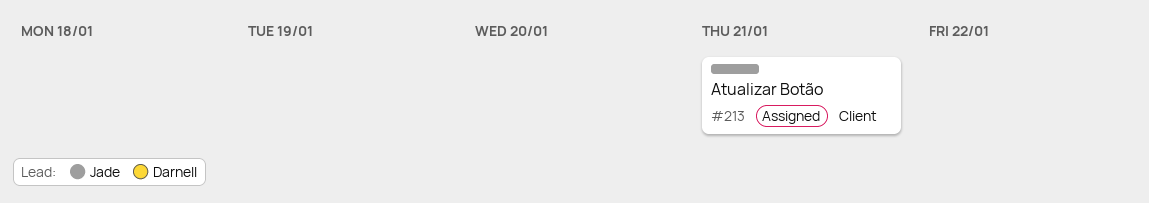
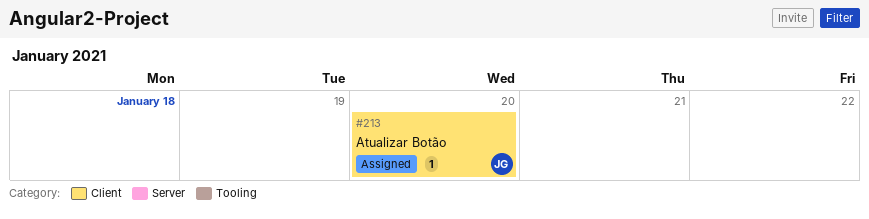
#213, due: Jan 21 -> Jan 20

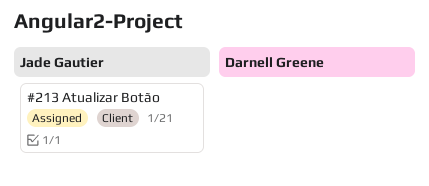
#213, due: Jan 20 -> Jan 21

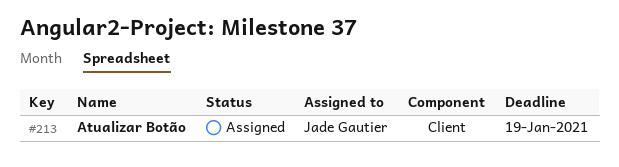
#213, due: Jan 21 -> Jan 19

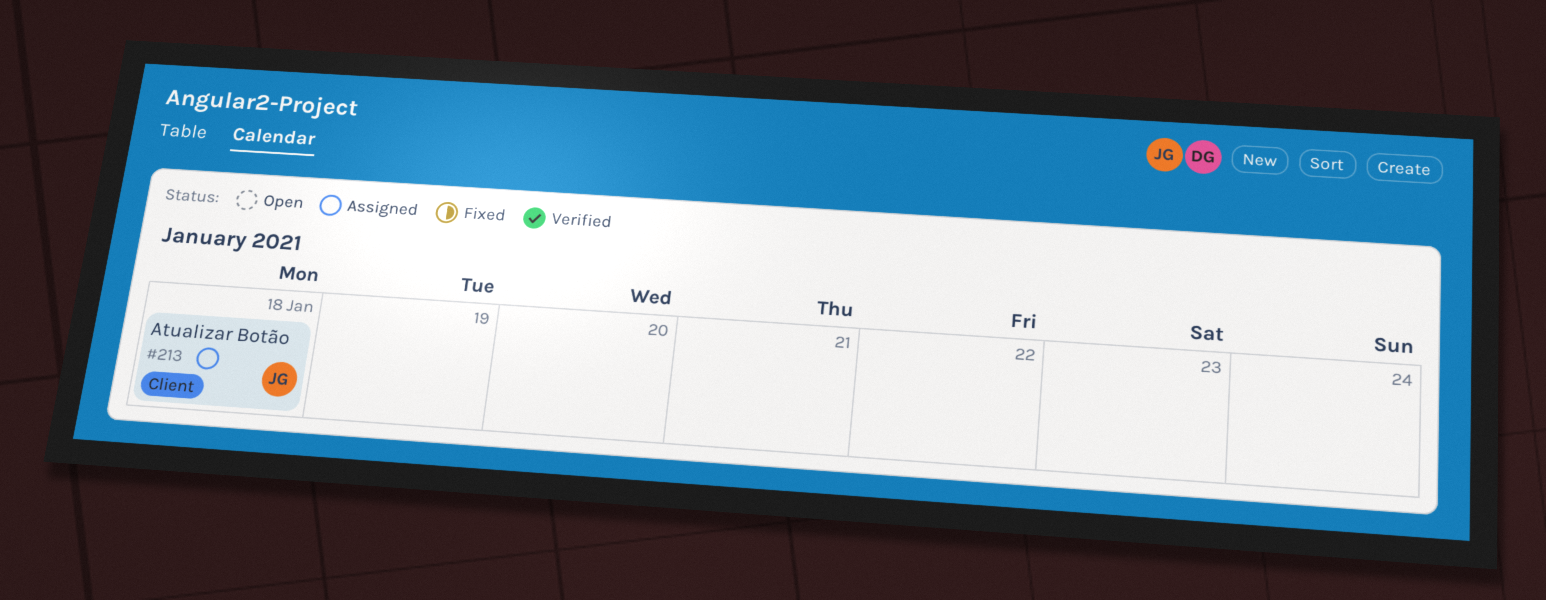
#213, due: Jan 19 -> Jan 18

